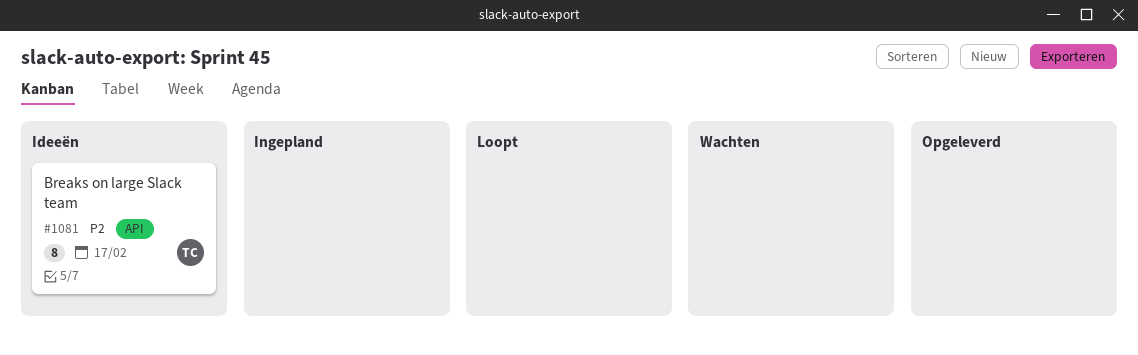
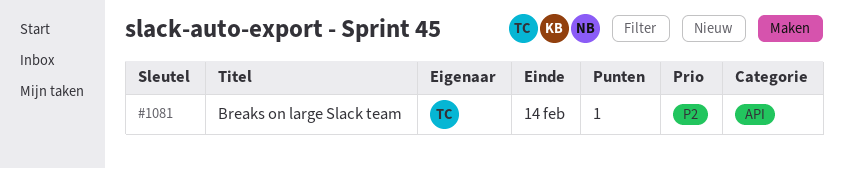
#1081, estimate: 8 -> 1
#1081, due: Feb 17 -> Feb 14

